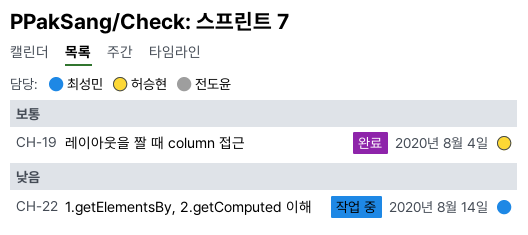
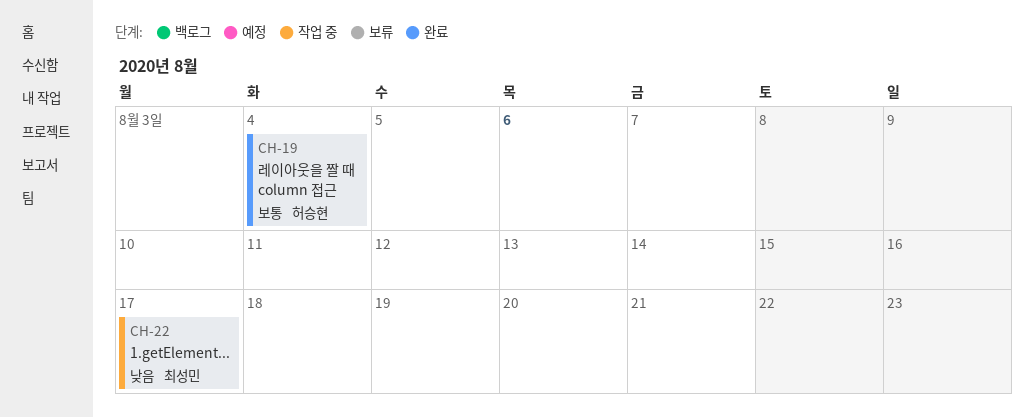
CH-22, due: Aug 14 -> Aug 17

